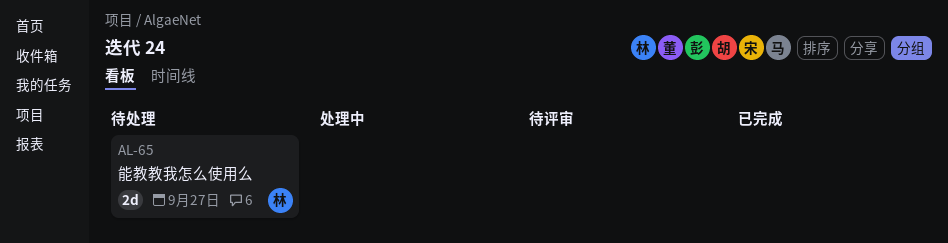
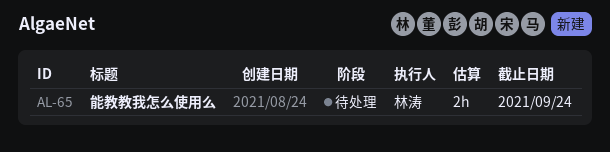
AL-65, estimate: 2d -> 2h
AL-65, due: Sep 27 -> Sep 24

